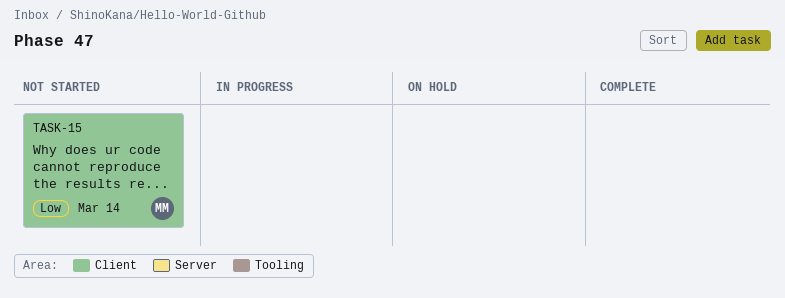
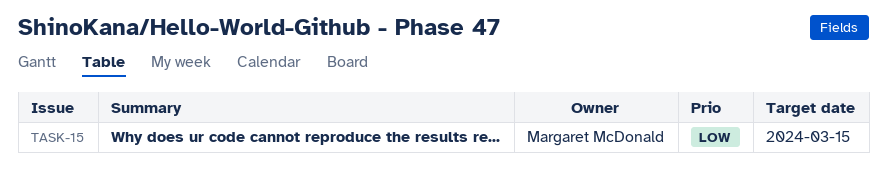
TASK-15, due: Mar 14 -> Mar 15

